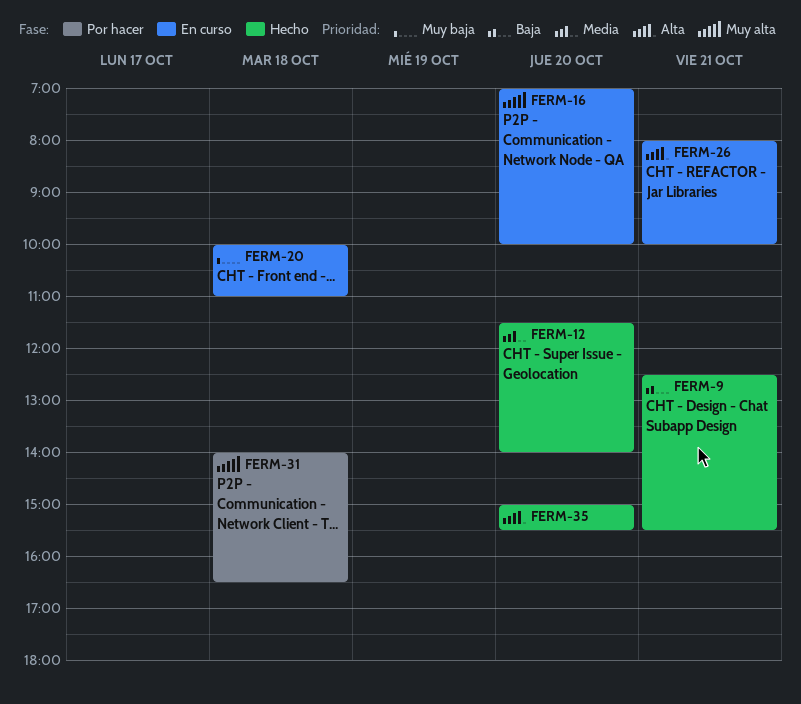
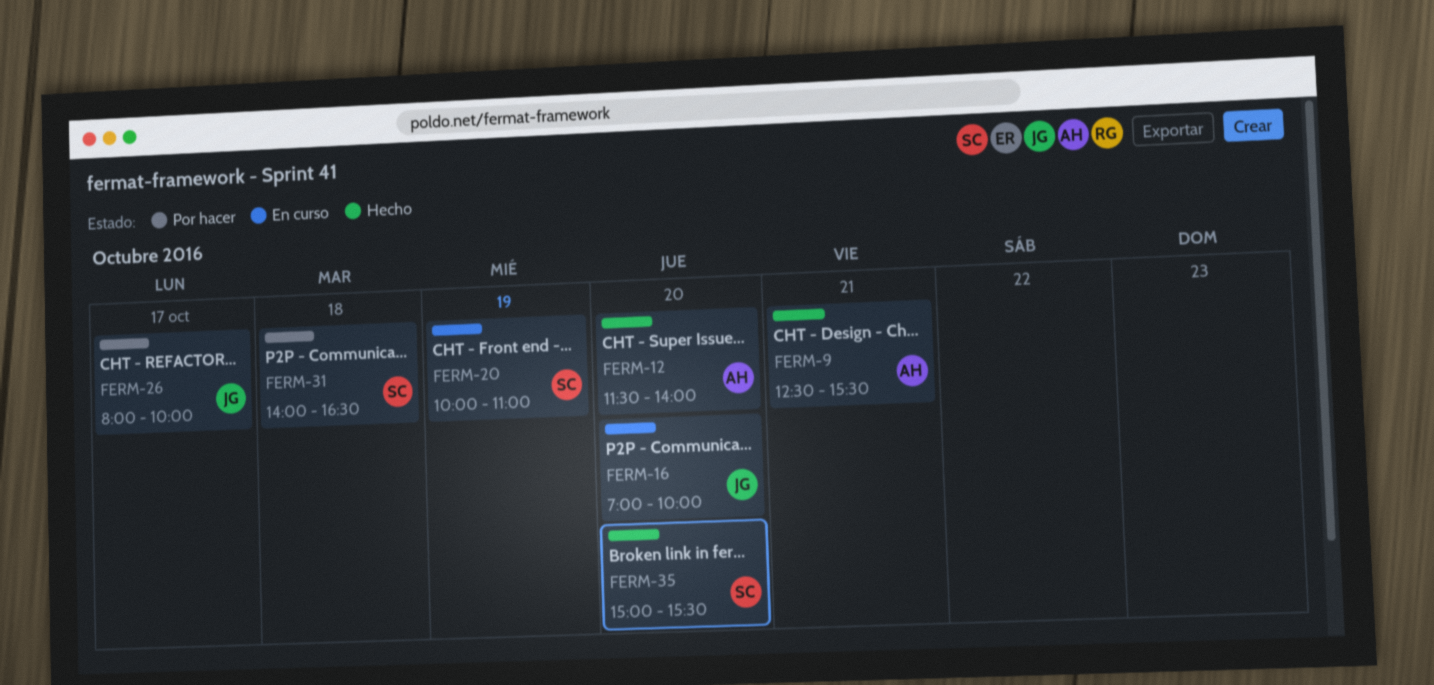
FERM-20, day: Oct 18 -> Oct 19
FERM-26, status: En curso -> Por hacer
FERM-26, day: Oct 21 -> Oct 17

